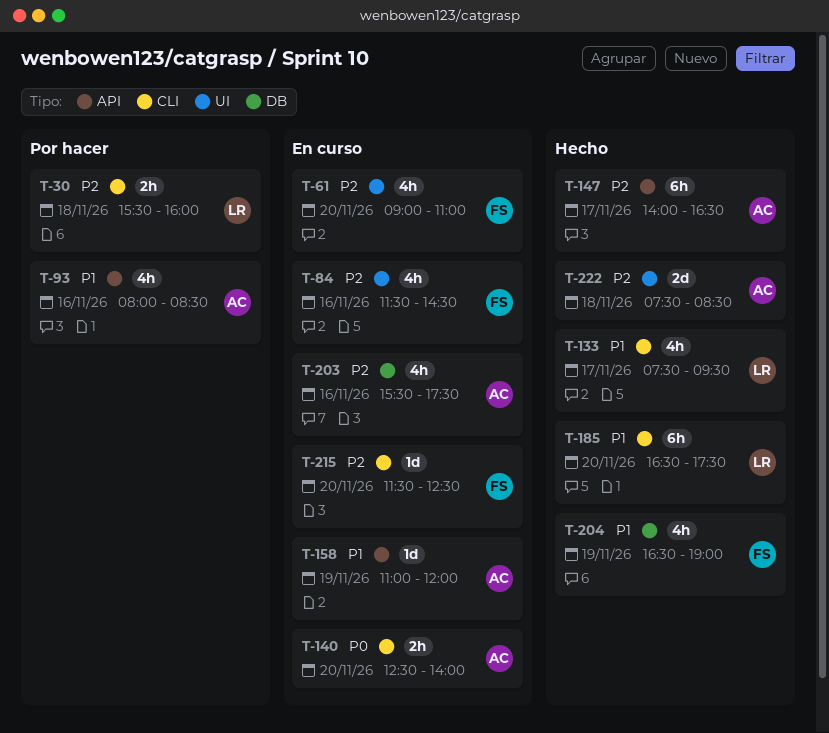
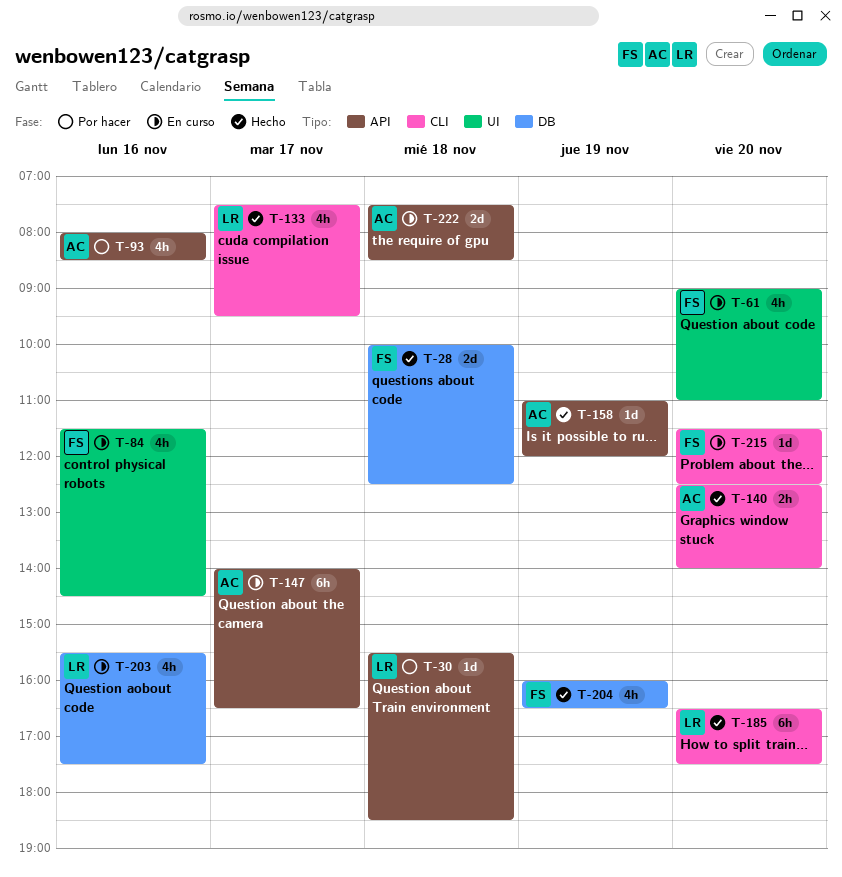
T-28: none -> present
T-30, label: CLI -> API
T-30, estimate: 2h -> 1d
T-30, ends: 16:00 -> 18:30
T-140, status: En curso -> Hecho
T-147, status: Hecho -> En curso
T-158, status: En curso -> Hecho
T-203, owner: AC -> LR
T-204, begins: 16:30 -> 16:00
T-204, ends: 19:00 -> 16:30
T-222, status: Hecho -> En curso
T-222, label: UI -> API

